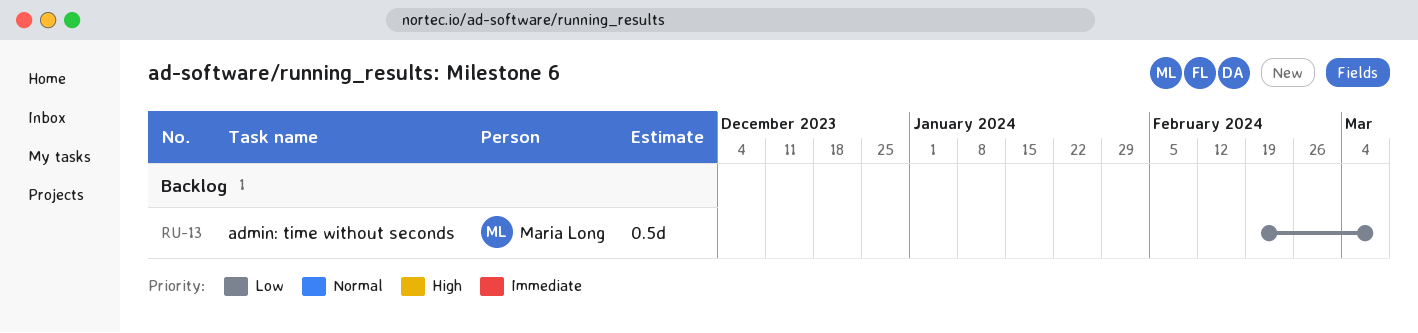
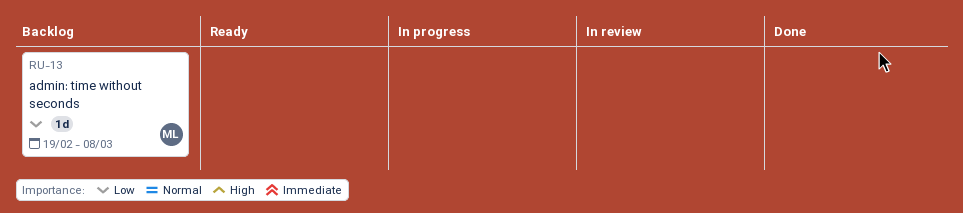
RU-13, estimate: 0.5d -> 1d

